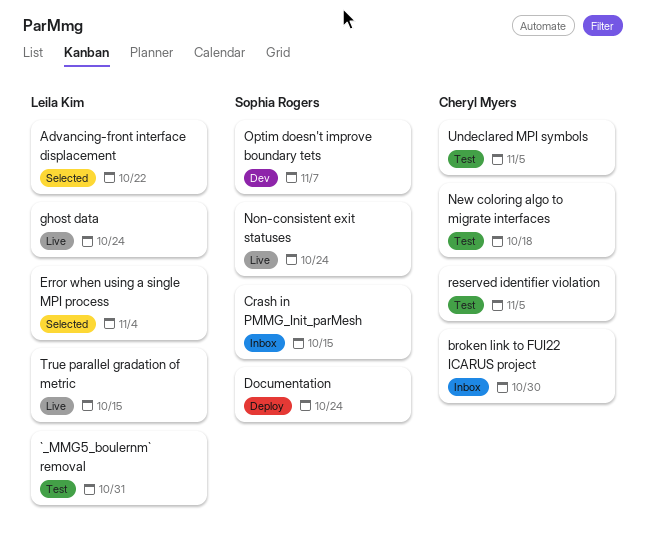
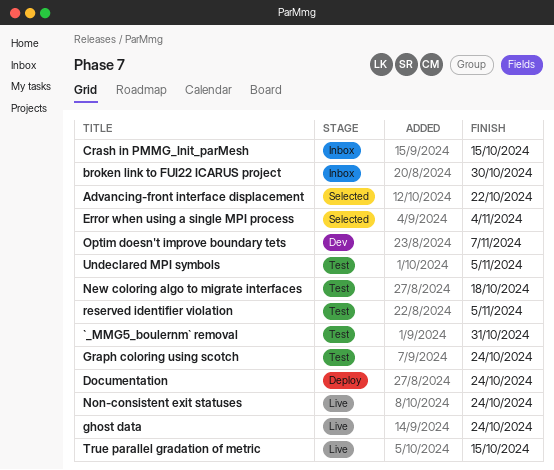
Graph coloring using scotch: none -> present

